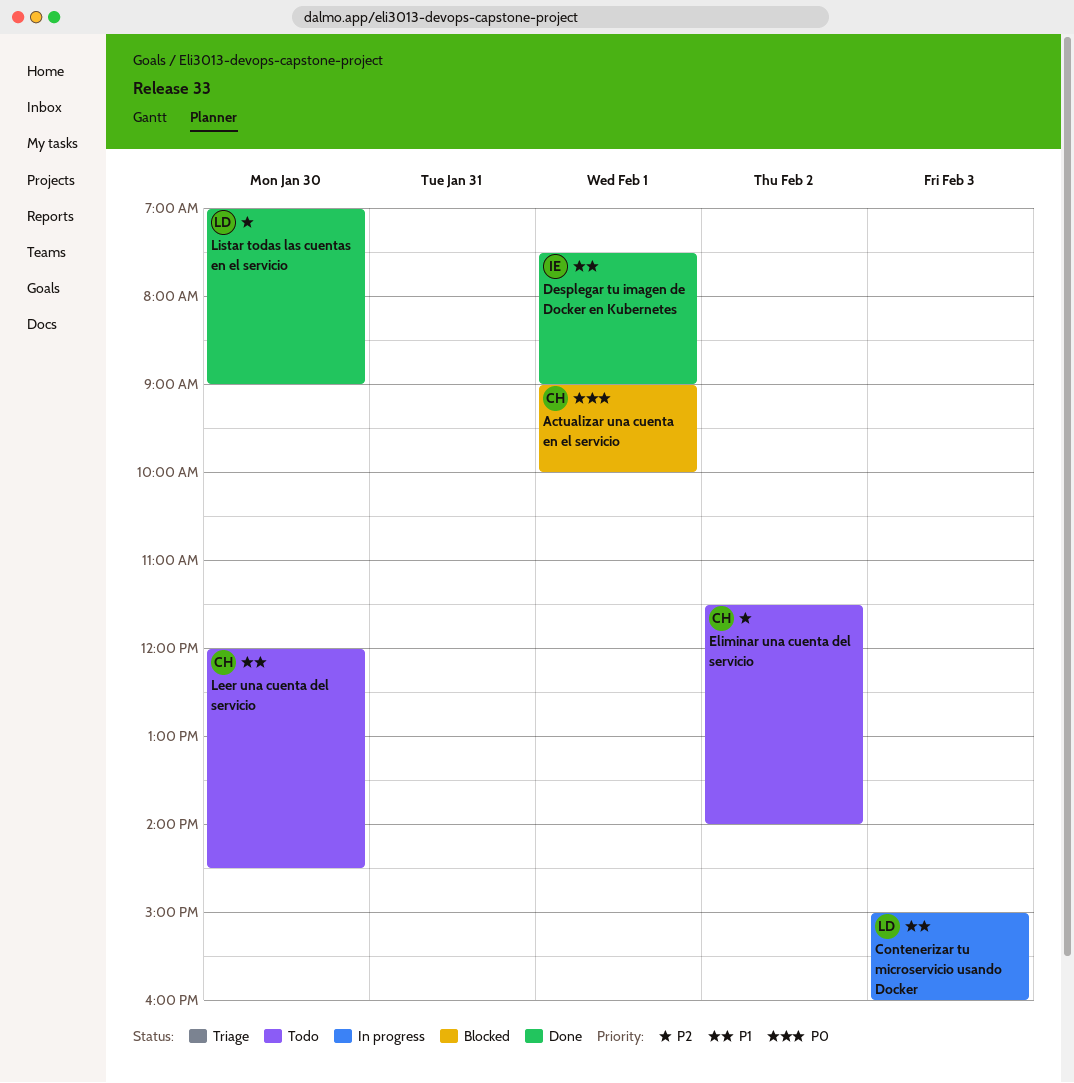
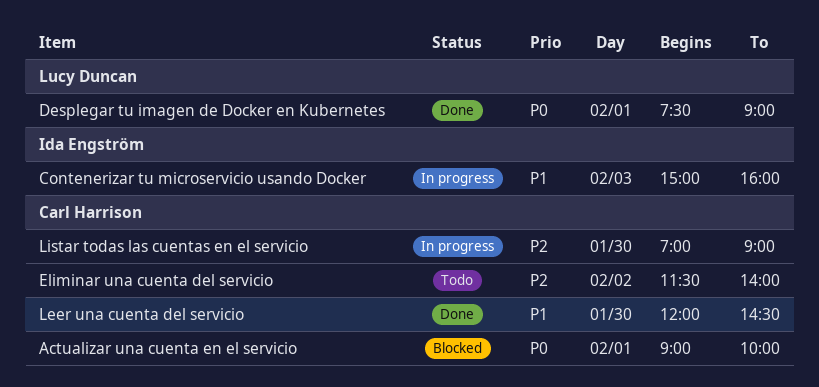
Contenerizar tu microservicio usando Docker, owner: Lucy Duncan -> Ida Engström
Desplegar tu imagen de Docker en Kubernetes, owner: Ida Engström -> Lucy Duncan
Desplegar tu imagen de Docker en Kubernetes, priority: P1 -> P0
Leer una cuenta del servicio, status: Todo -> Done
Listar todas las cuentas en el servicio, status: Done -> In progress
Listar todas las cuentas en el servicio, owner: Lucy Duncan -> Carl Harrison

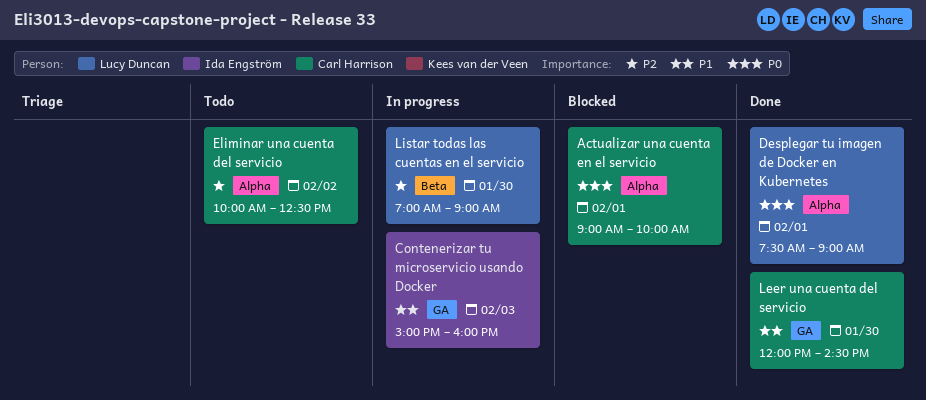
Eliminar una cuenta del servicio, begins: 11:30 -> 10:00
Eliminar una cuenta del servicio, ends: 14:00 -> 12:30
Listar todas las cuentas en el servicio, owner: Carl Harrison -> Lucy Duncan

